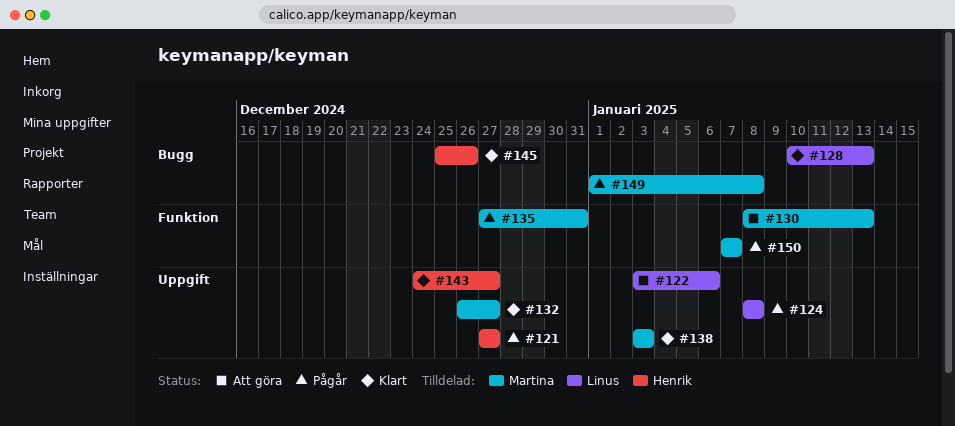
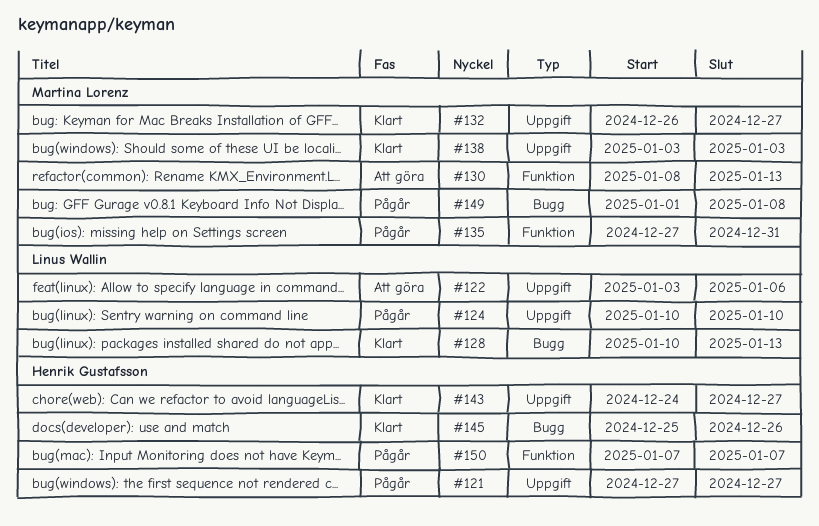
#124, start: Jan 8 -> Jan 10
#124, due: Jan 8 -> Jan 10
#150, owner: Martina Lorenz -> Henrik Gustafsson

